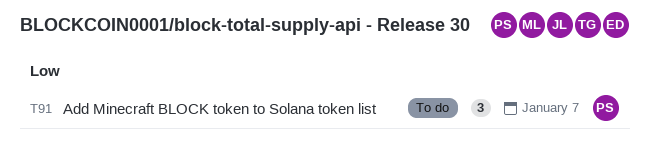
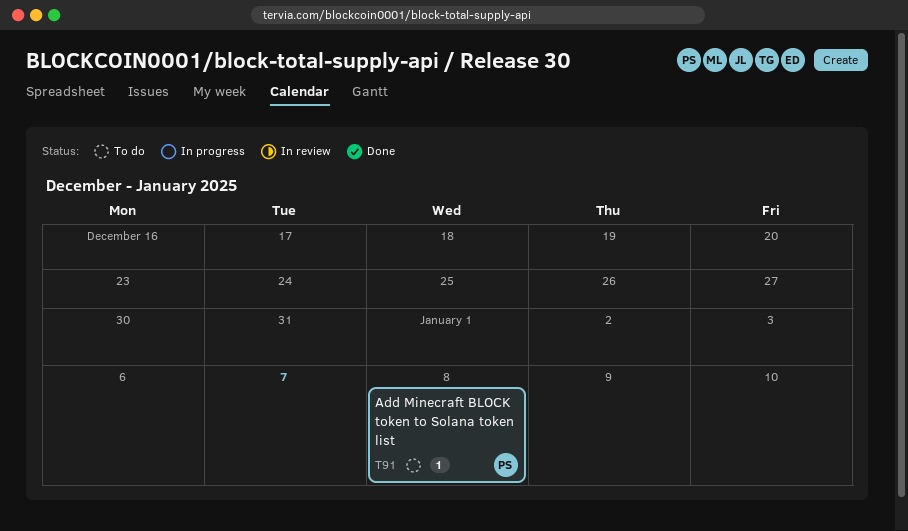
T91, estimate: 3 -> 1
T91, due: Jan 7 -> Jan 8

